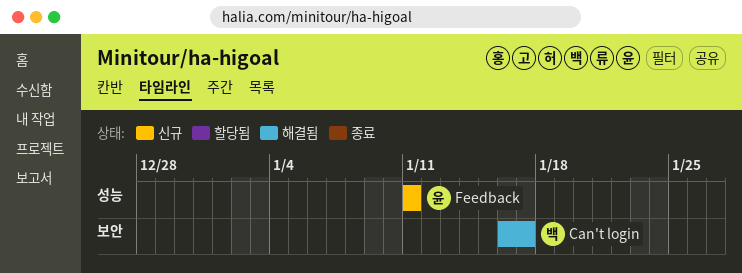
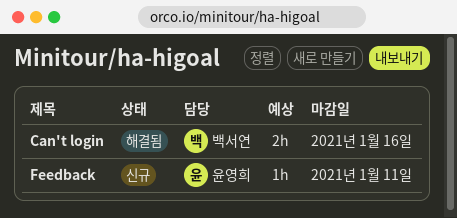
Can't login, due: Jan 17 -> Jan 16

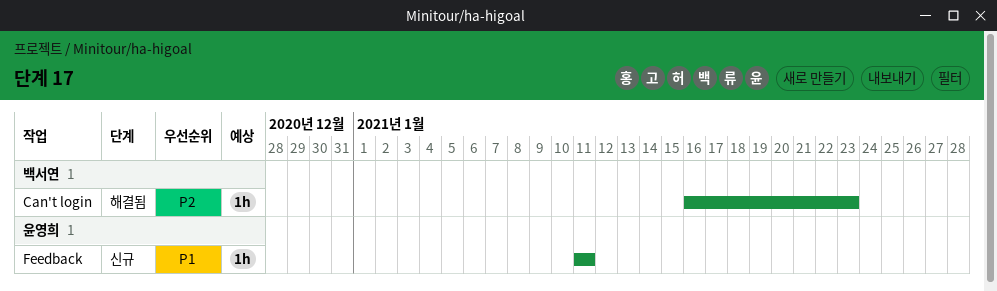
Can't login, estimate: 2h -> 1h
Can't login, due: Jan 16 -> Jan 23

